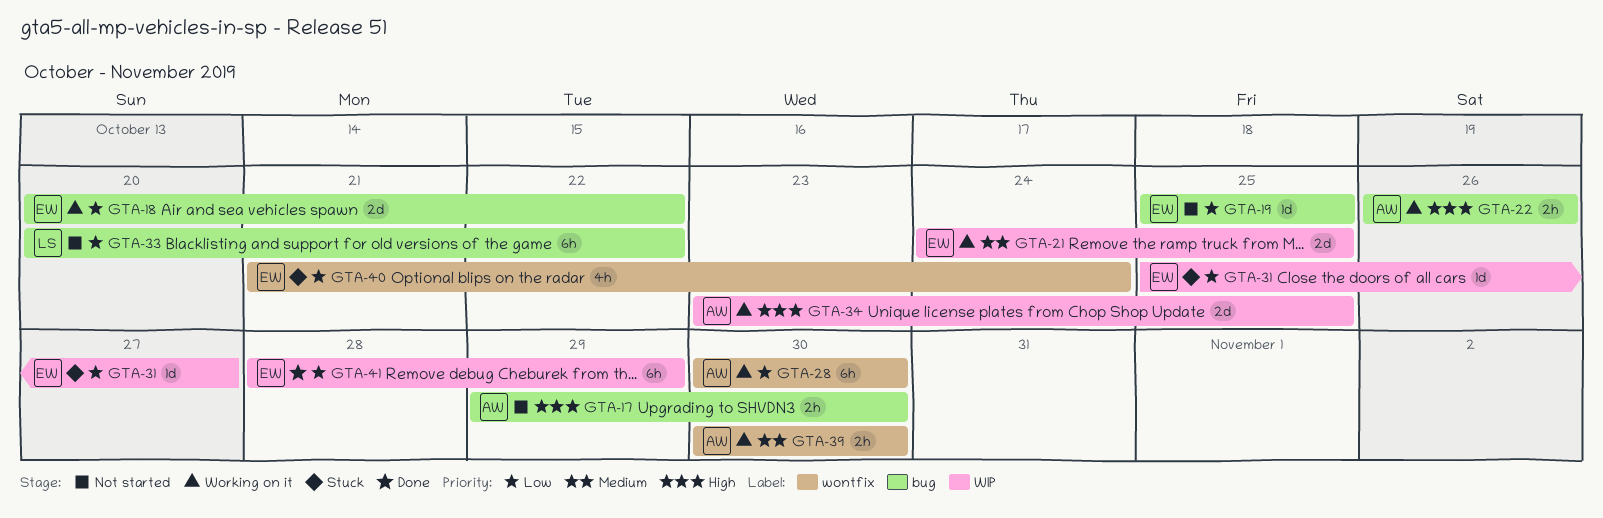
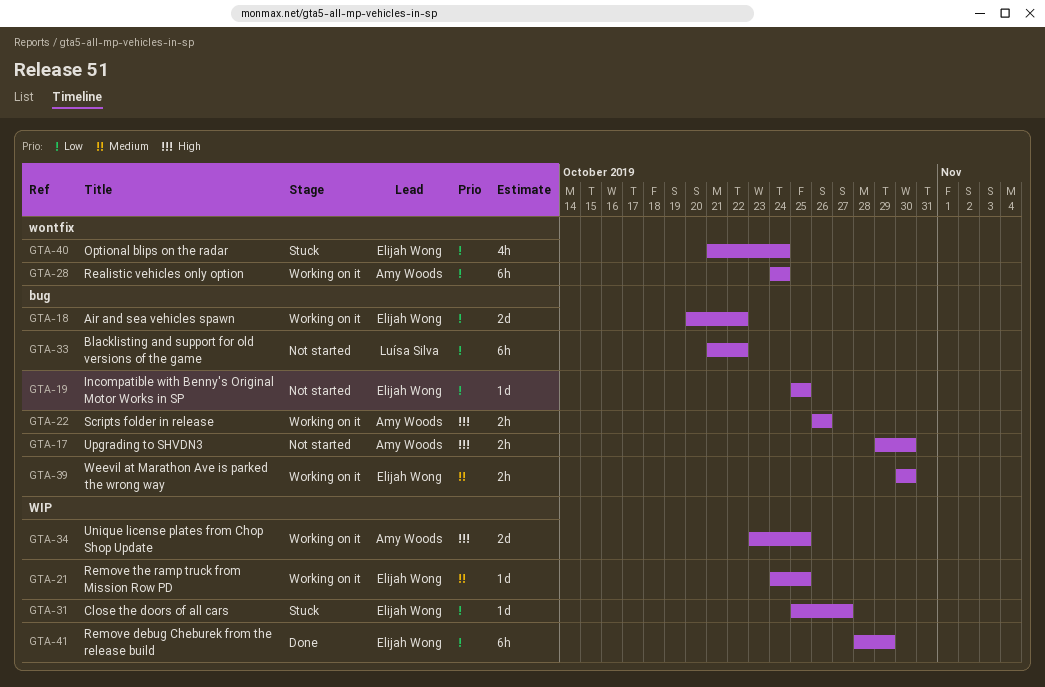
GTA-21, estimate: 2d -> 1d
GTA-28, start: Oct 30 -> Oct 24
GTA-28, due: Oct 30 -> Oct 24
GTA-33, start: Oct 20 -> Oct 21
GTA-39, owner: Amy Woods -> Elijah Wong
GTA-39, label: wontfix -> bug

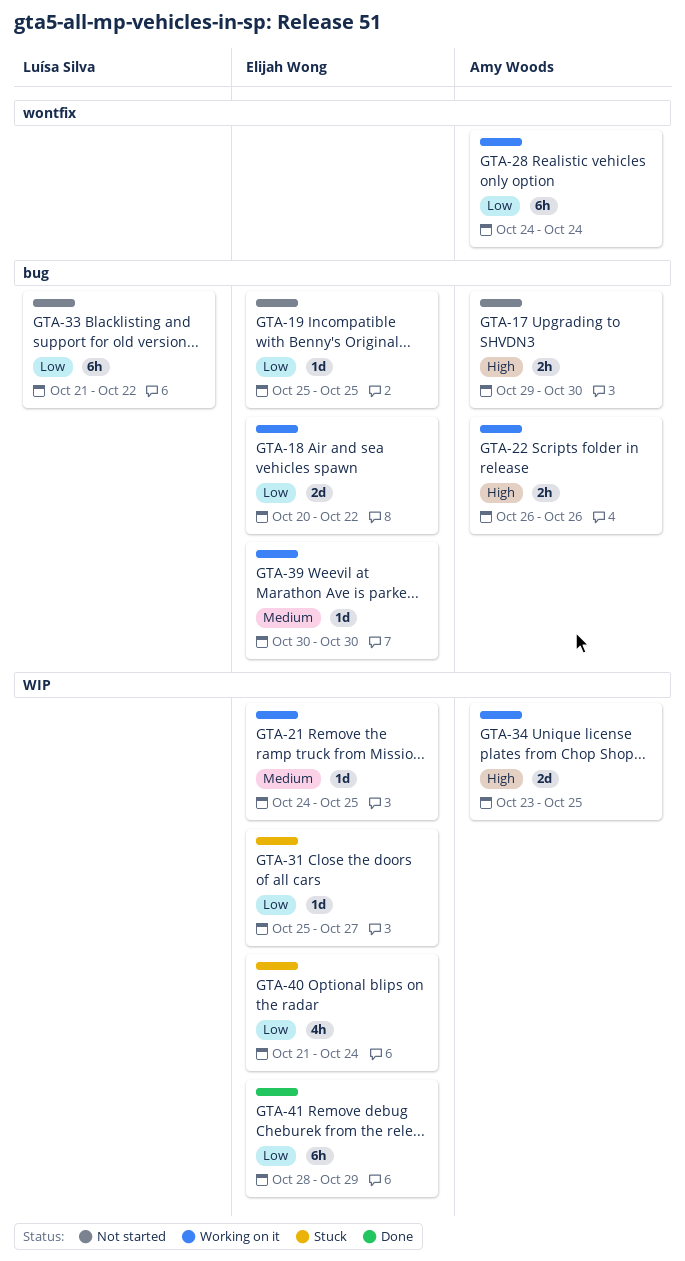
GTA-39, estimate: 2h -> 1d
GTA-40, label: wontfix -> WIP

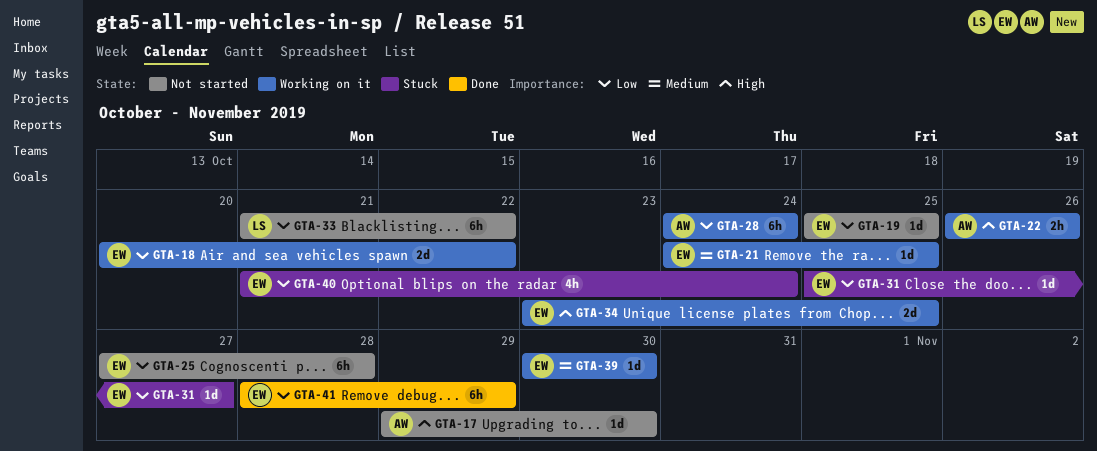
GTA-17, estimate: 2h -> 1d
GTA-25: none -> present
GTA-34, owner: Amy Woods -> Elijah Wong

